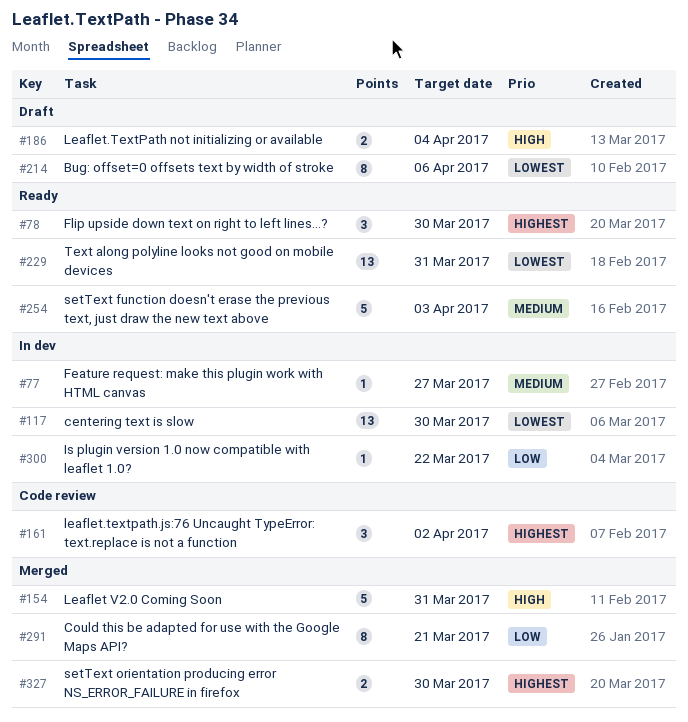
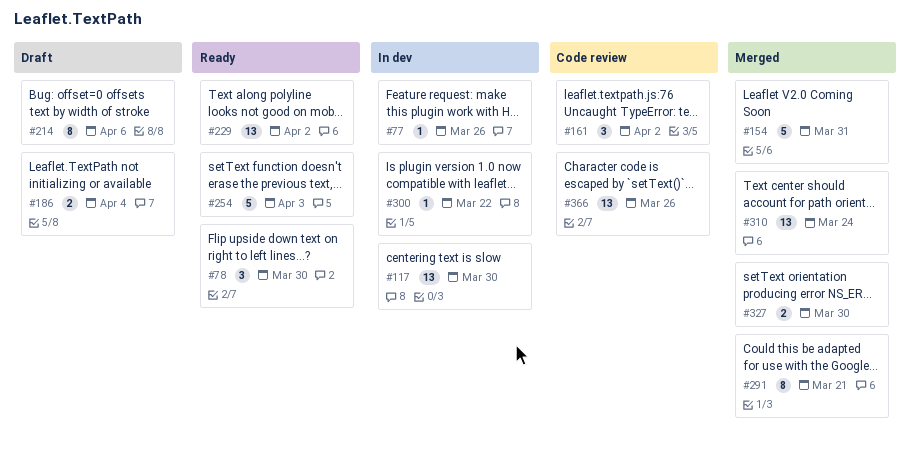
#77, due: Mar 27 -> Mar 26
#229, due: Mar 31 -> Apr 2
#310: none -> present
#366: none -> present

